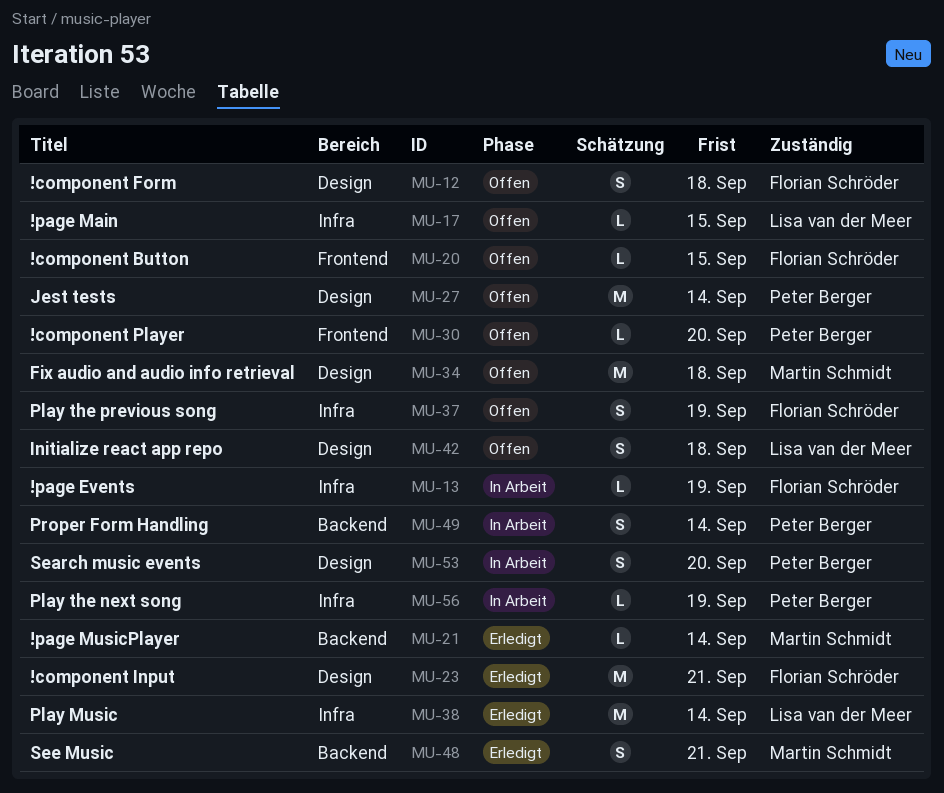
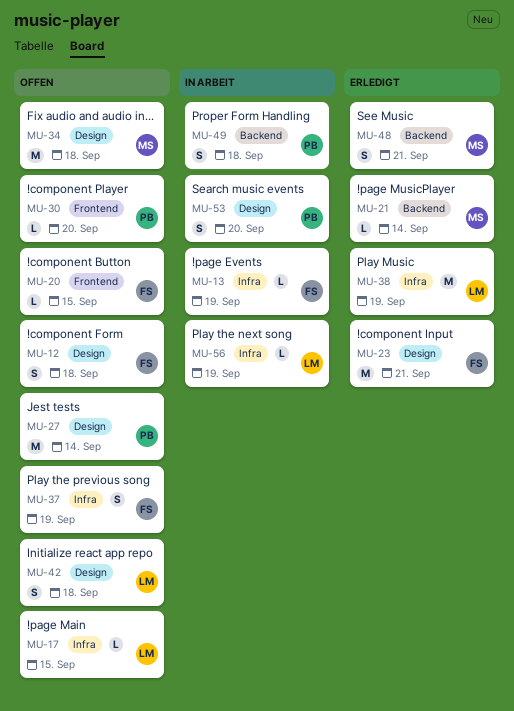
MU-38, due: Sep 14 -> Sep 19
MU-49, due: Sep 14 -> Sep 18
MU-56, owner: Peter Berger -> Lisa van der Meer

